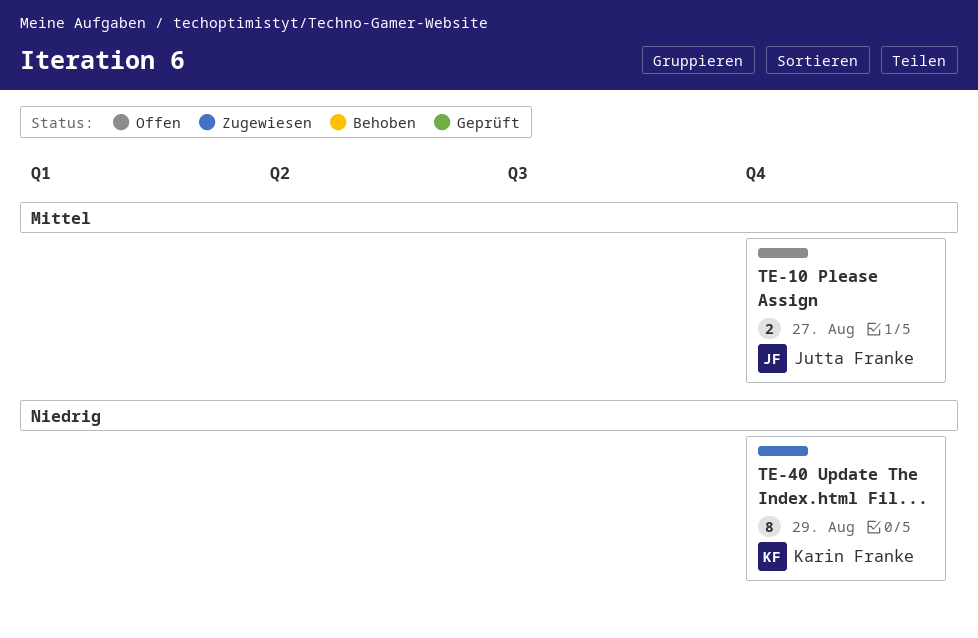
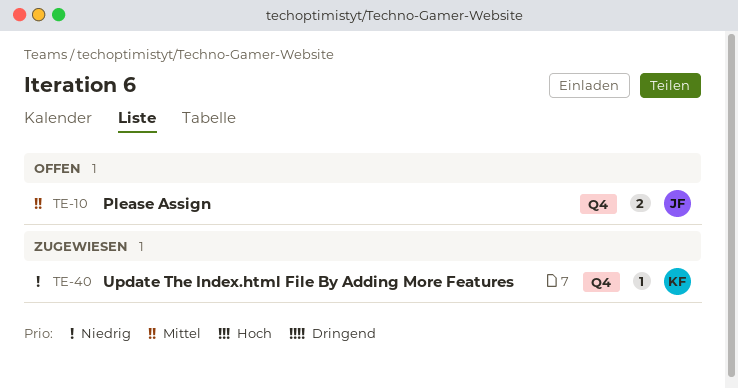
TE-40, estimate: 8 -> 1

